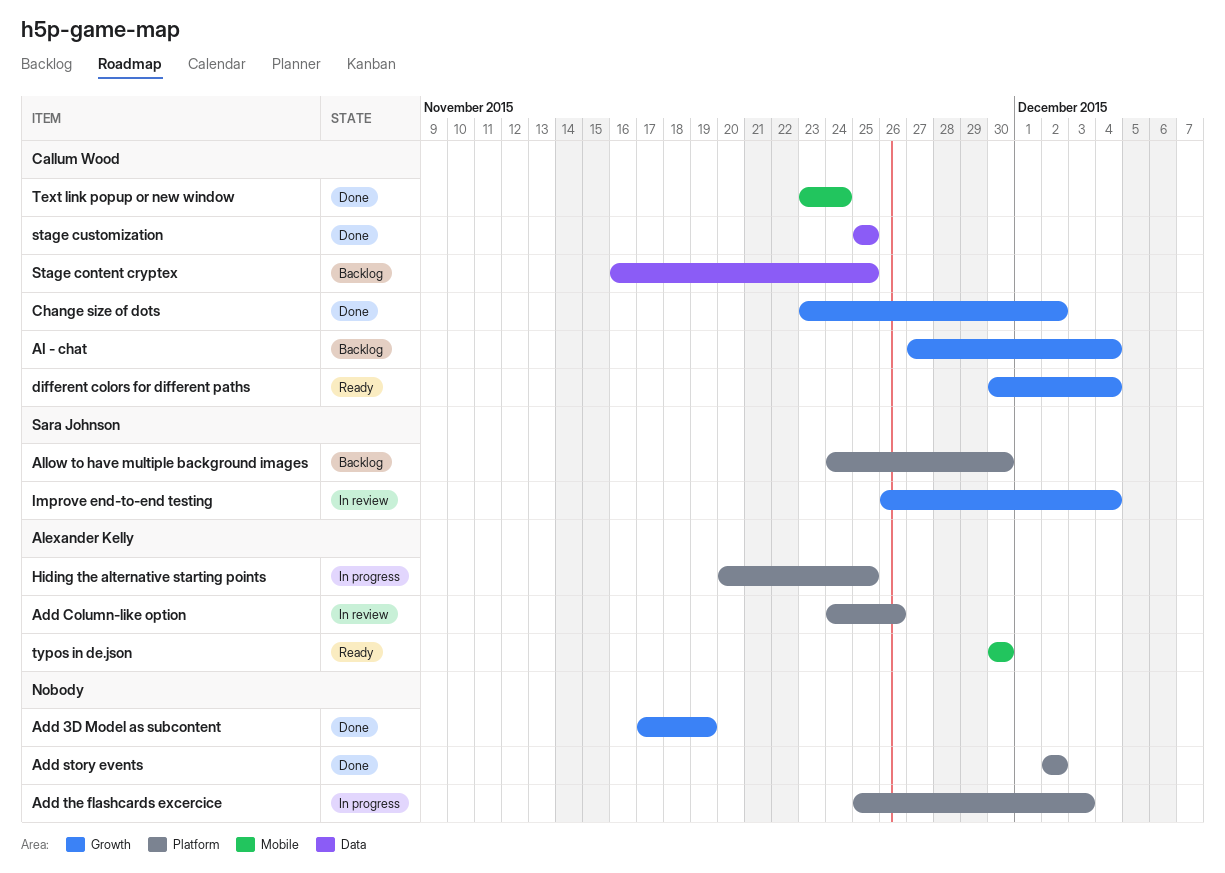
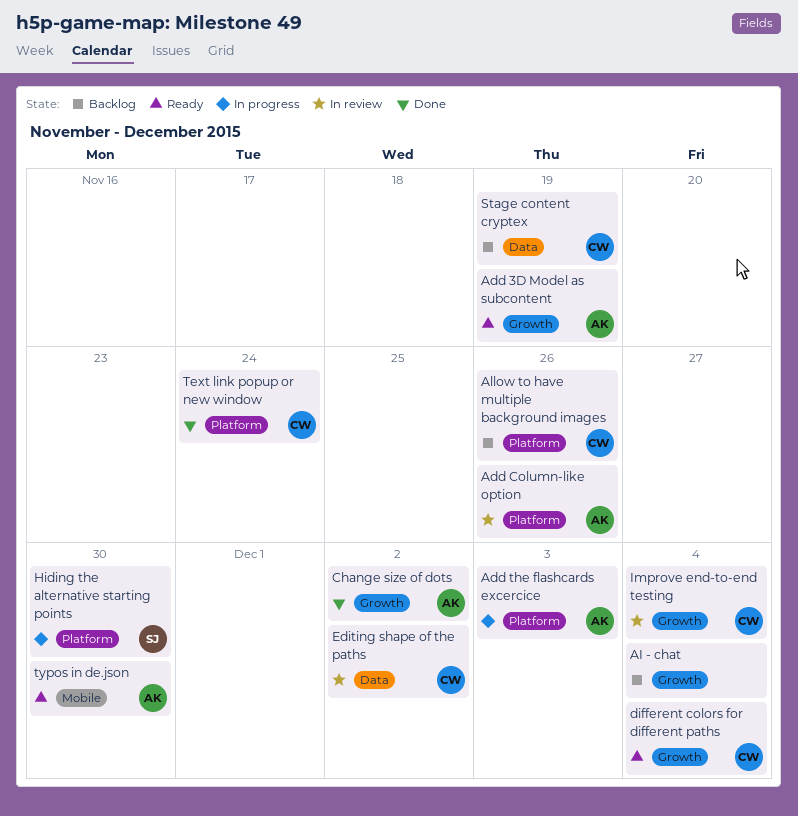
Add 3D Model as subcontent, status: Done -> Ready
Add 3D Model as subcontent, owner: none -> Alexander Kelly
Add story events: present -> none
Add the flashcards excercice, owner: none -> Alexander Kelly
AI - chat, owner: Callum Wood -> none
Allow to have multiple background images, owner: Sara Johnson -> Callum Wood
Allow to have multiple background images, due: Nov 30 -> Nov 26
Change size of dots, owner: Callum Wood -> Alexander Kelly
Editing shape of the paths: none -> present
Hiding the alternative starting points, owner: Alexander Kelly -> Sara Johnson
Hiding the alternative starting points, due: Nov 25 -> Nov 30
Improve end-to-end testing, owner: Sara Johnson -> Callum Wood
Stage content cryptex, due: Nov 25 -> Nov 19
stage customization: present -> none
Text link popup or new window, label: Mobile -> Platform

